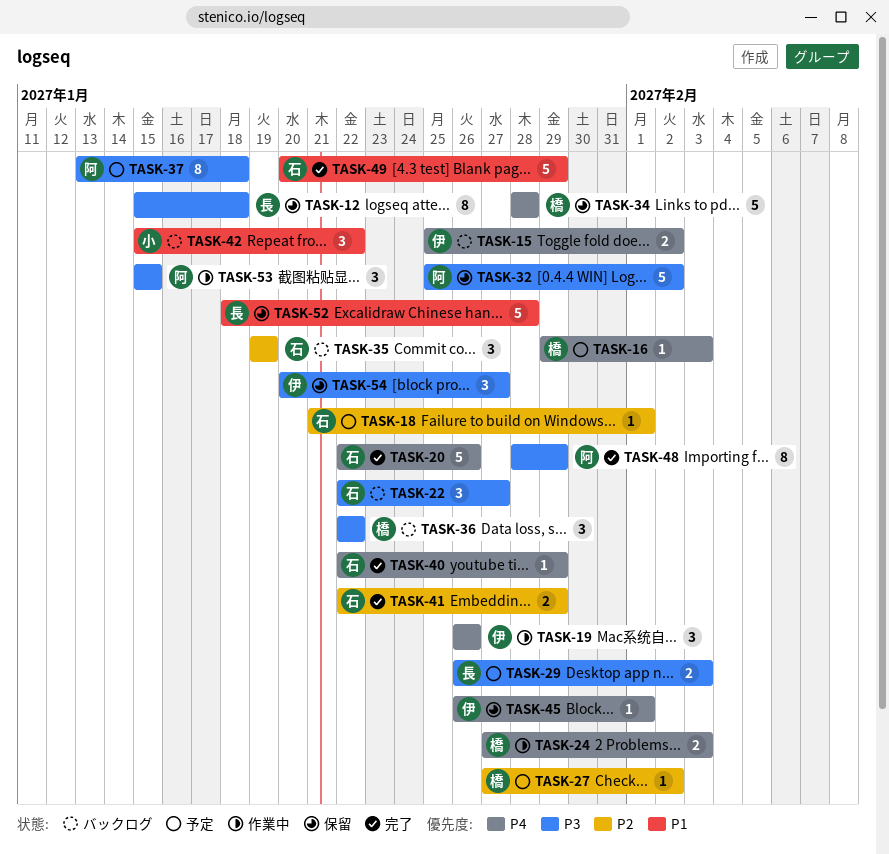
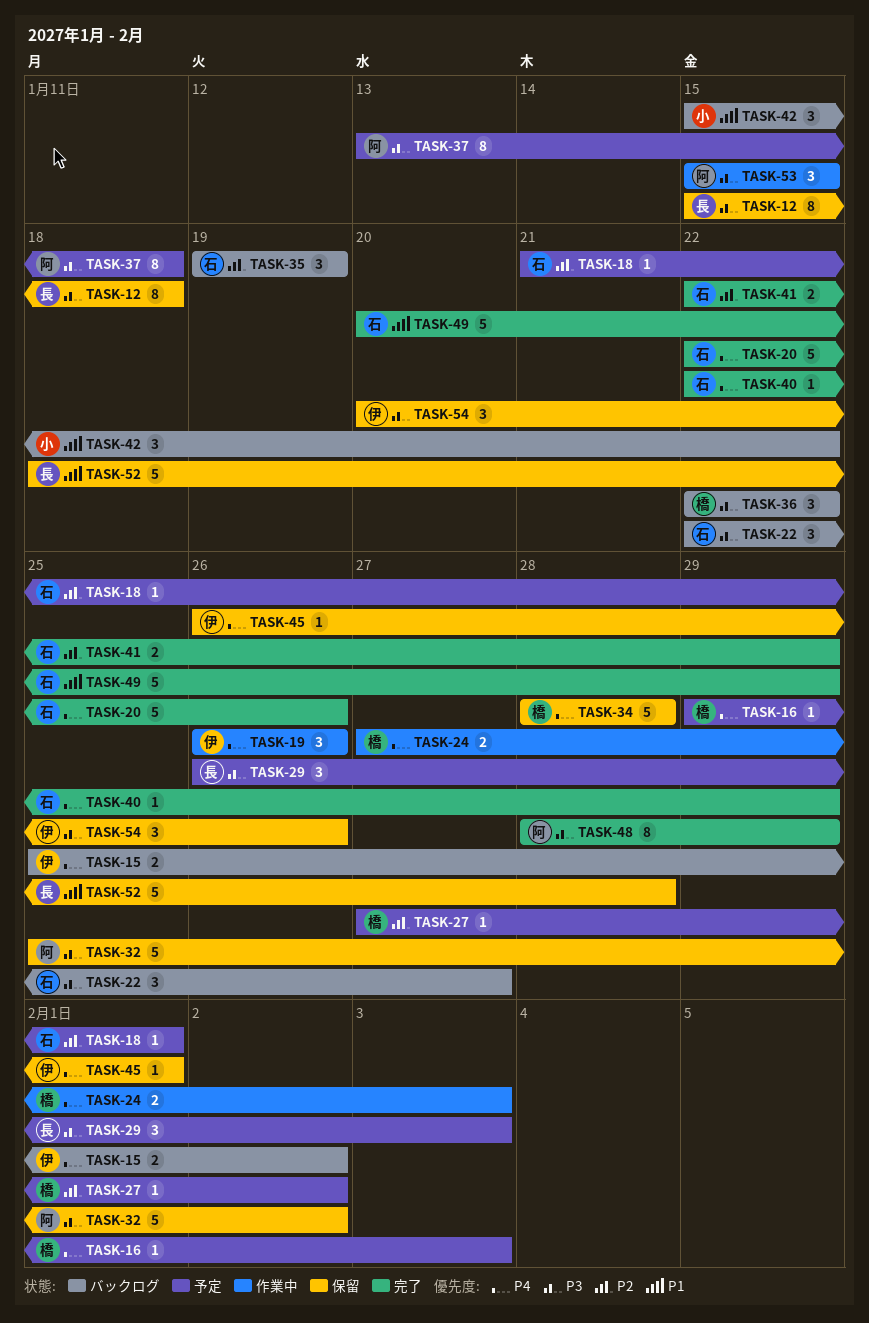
TASK-29, estimate: 2 -> 3
TASK-54, due: Jan 27 -> Jan 26

